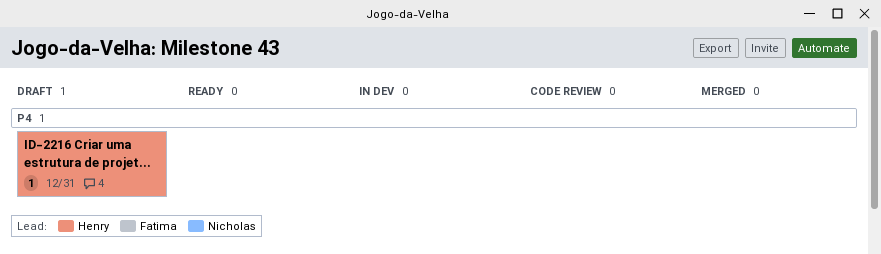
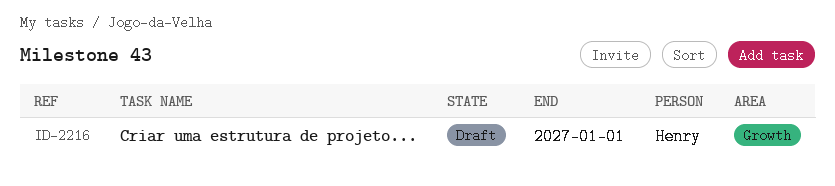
ID-2216, due: Dec 31 -> Jan 1

